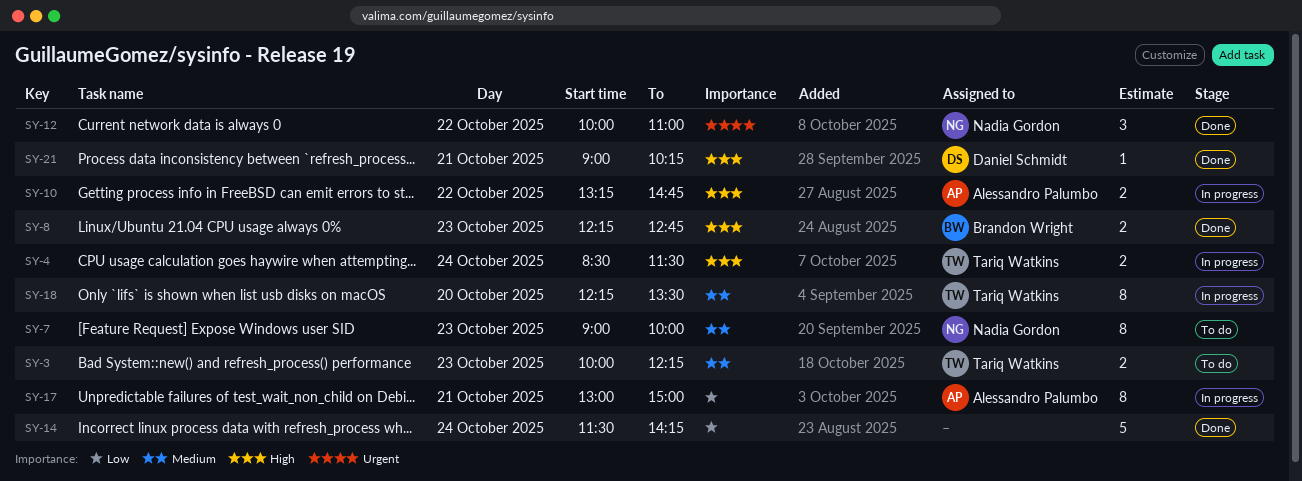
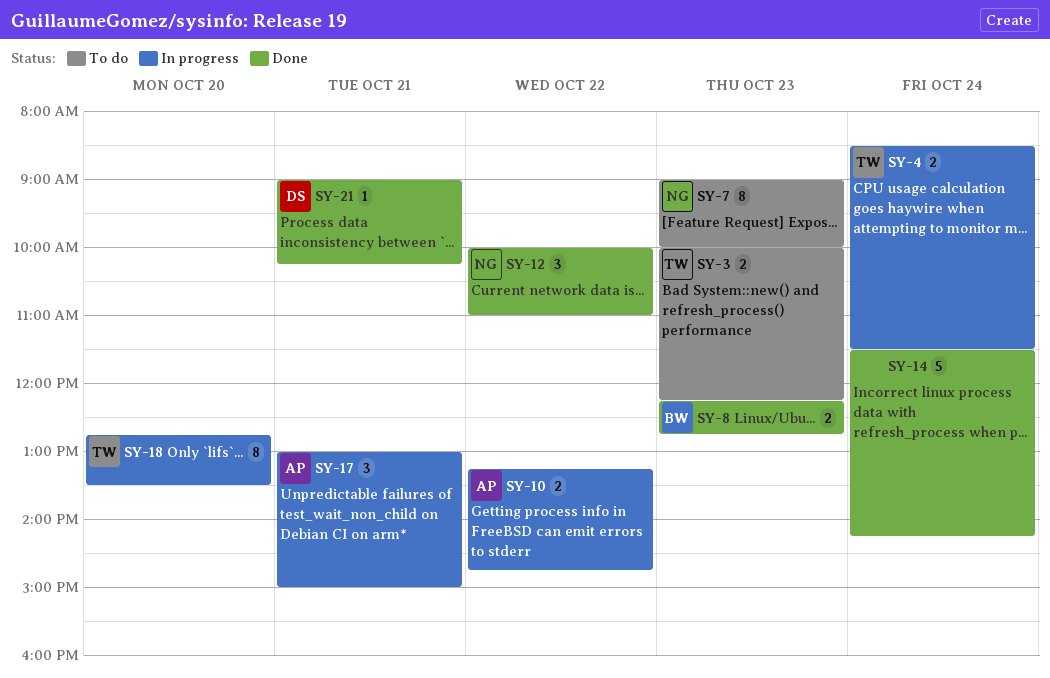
SY-17, estimate: 8 -> 3
SY-18, begins: 12:15 -> 12:45

